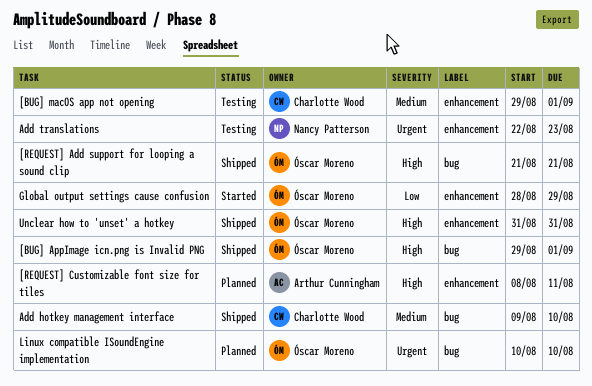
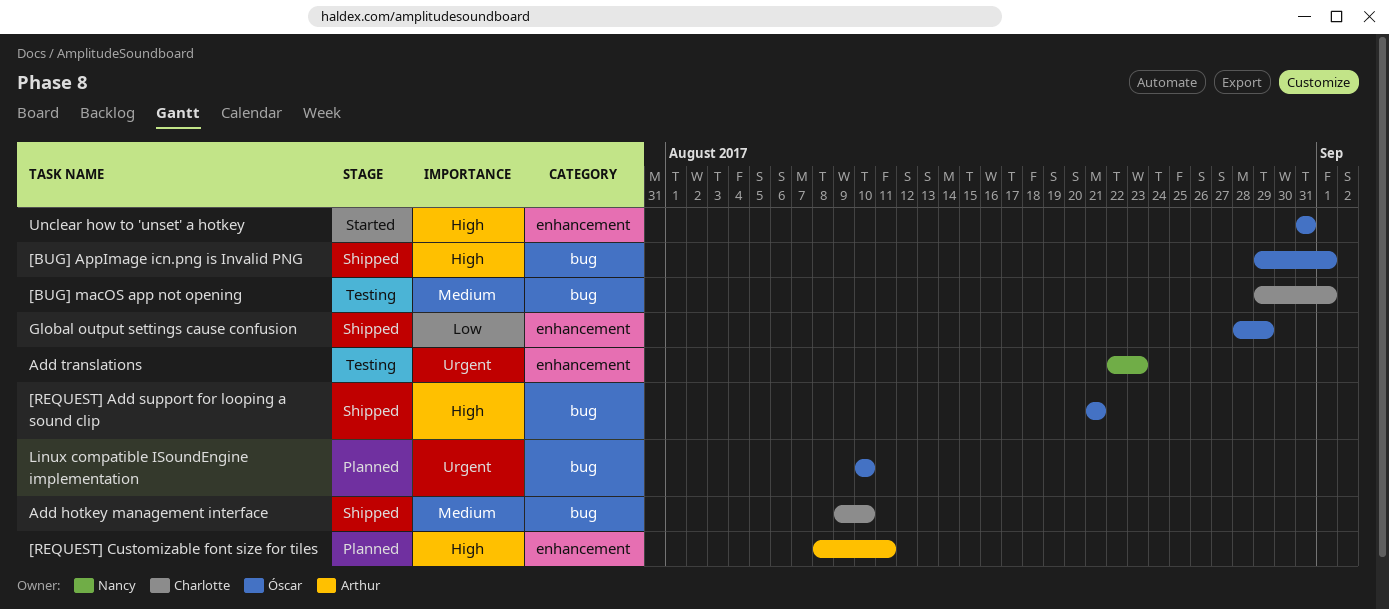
[BUG] macOS app not opening, label: enhancement -> bug
Global output settings cause confusion, status: Started -> Shipped
Unclear how to 'unset' a hotkey, status: Shipped -> Started

